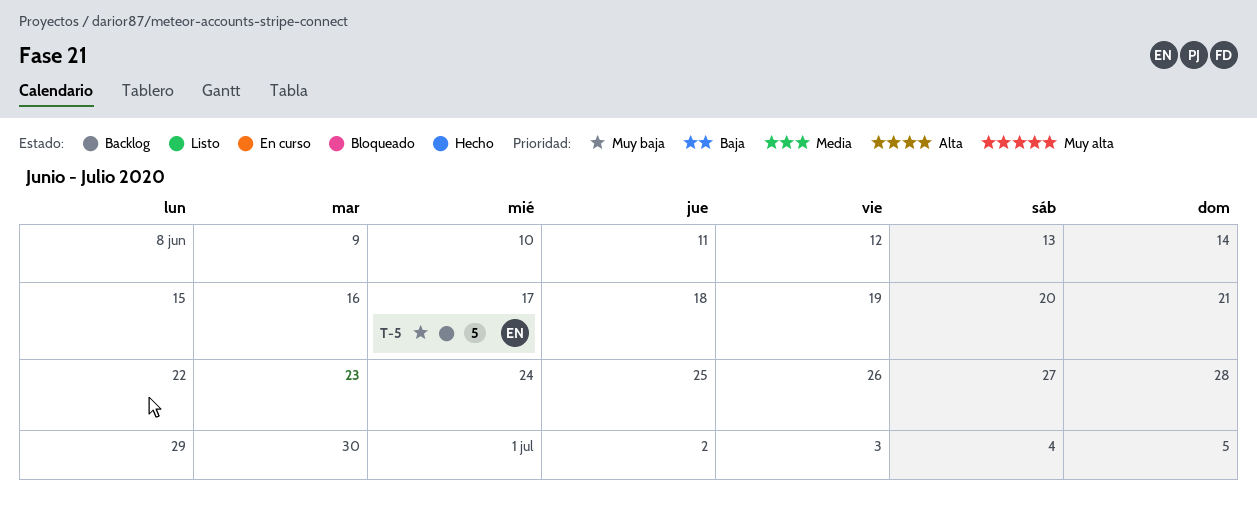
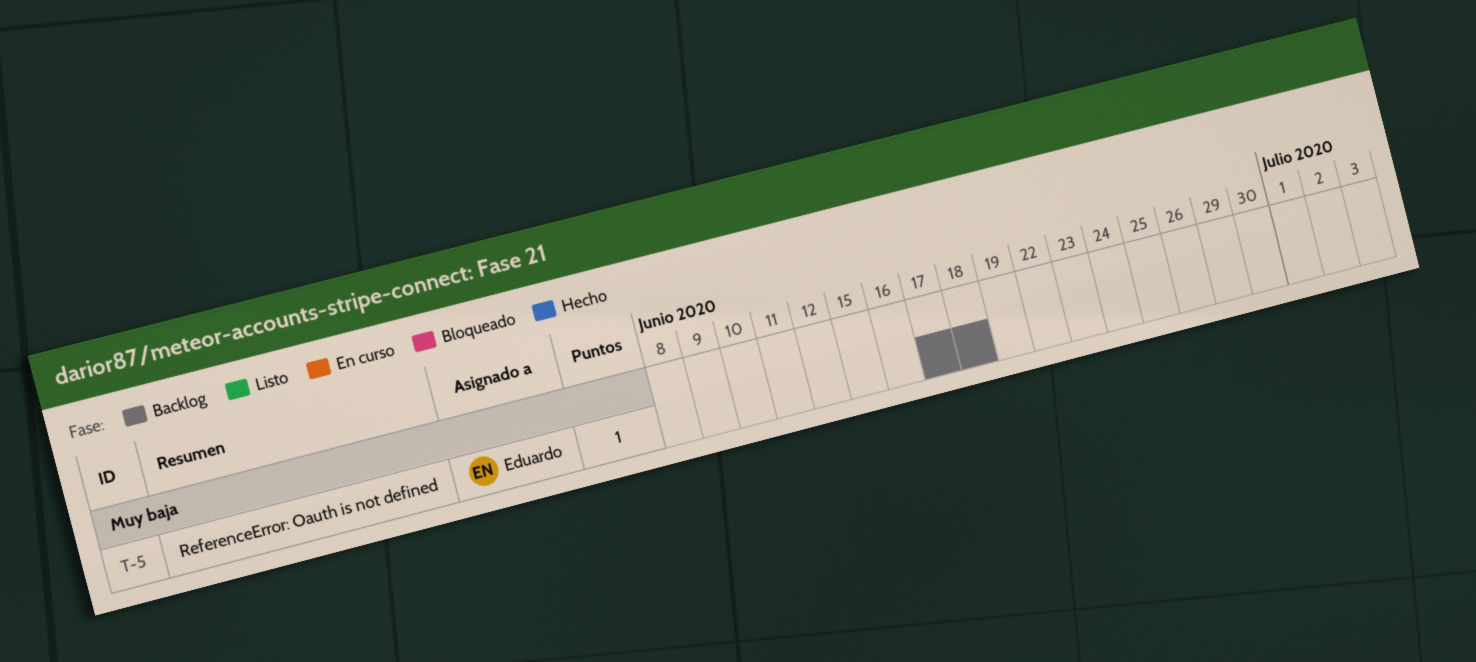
T-5, estimate: 5 -> 1
T-5, due: Jun 17 -> Jun 18

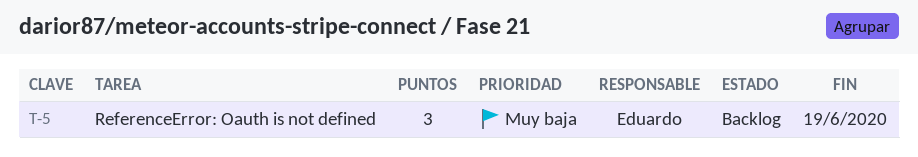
T-5, estimate: 1 -> 3
T-5, due: Jun 18 -> Jun 19

